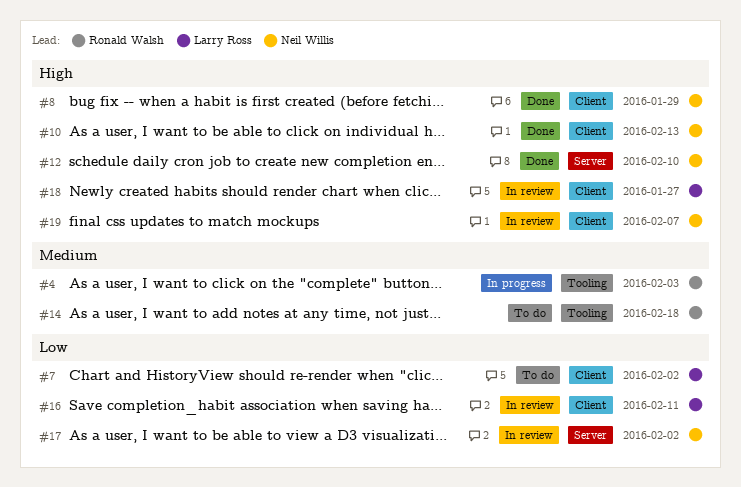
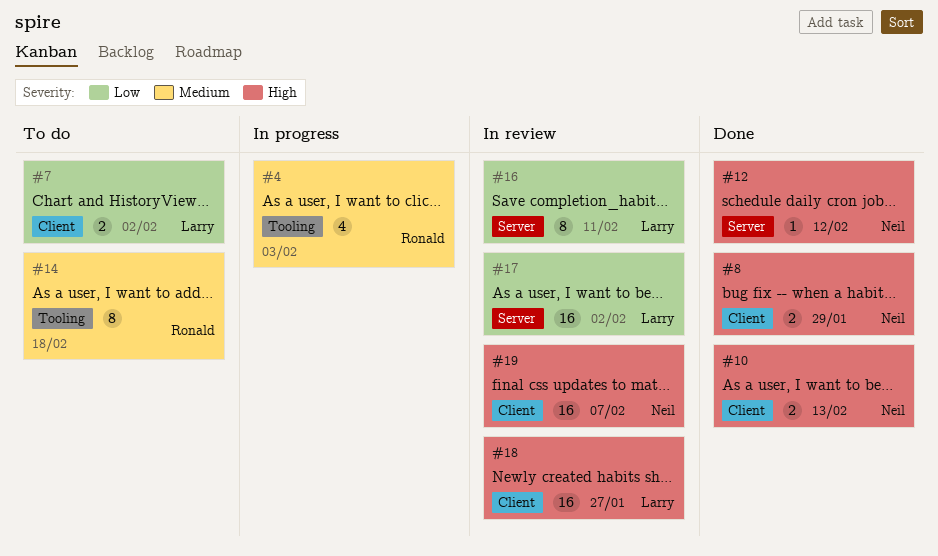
#12, due: Feb 10 -> Feb 12
#16, label: Client -> Server
#17, owner: Neil Willis -> Larry Ross

